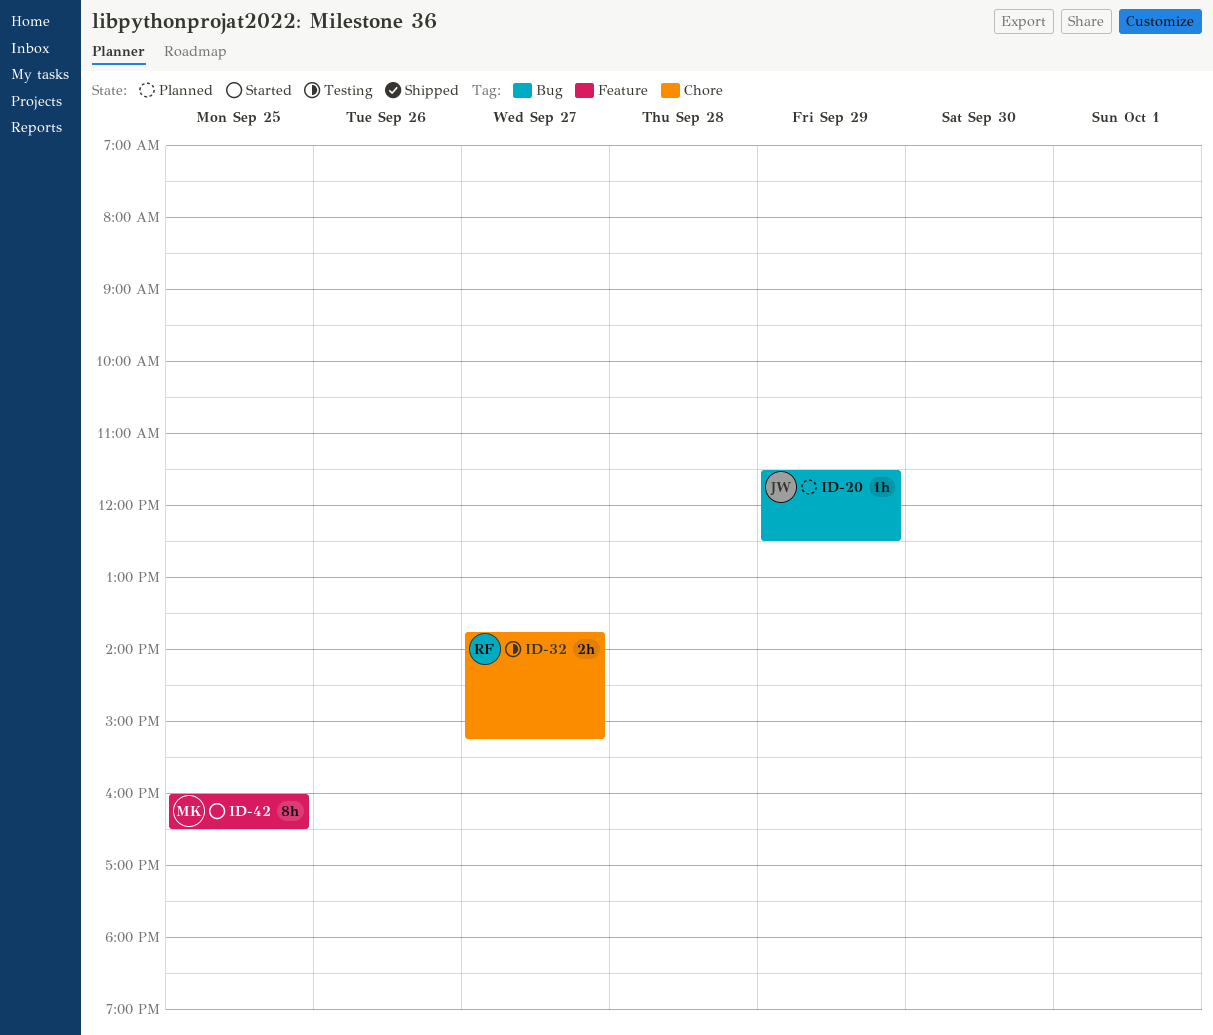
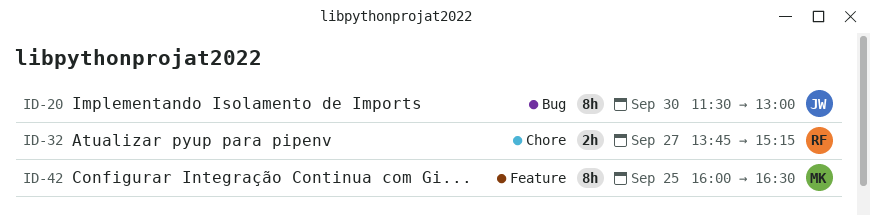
ID-20, estimate: 1h -> 8h
ID-20, day: Sep 29 -> Sep 30
ID-20, ends: 12:30 -> 13:00

